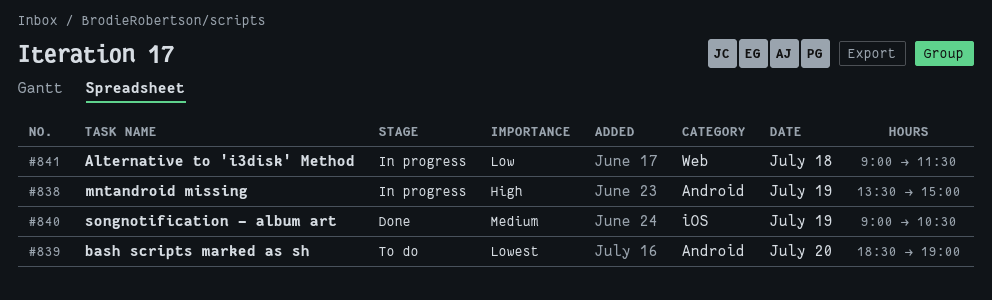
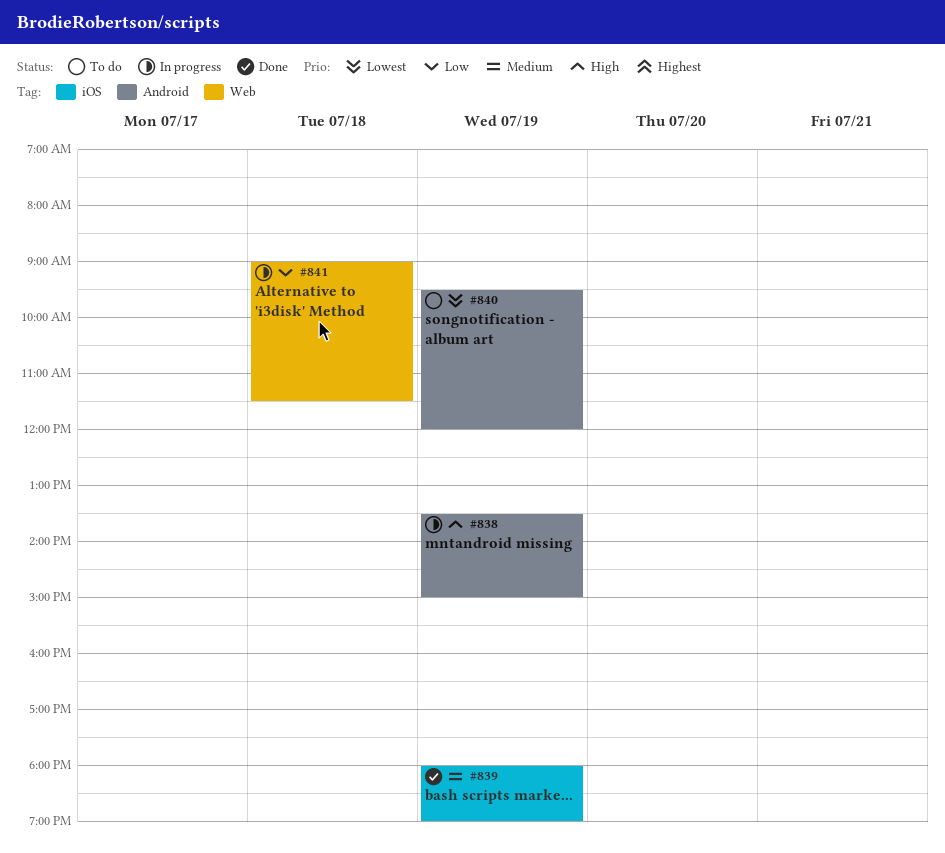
#839, status: To do -> Done
#839, priority: Lowest -> Medium
#839, label: Android -> iOS
#839, day: Jul 20 -> Jul 19
#839, begins: 18:30 -> 18:00
#840, status: Done -> To do
#840, priority: Medium -> Lowest
#840, label: iOS -> Android
#840, begins: 09:00 -> 09:30
#840, ends: 10:30 -> 12:00

